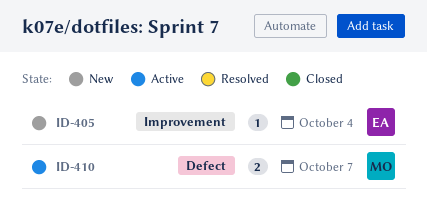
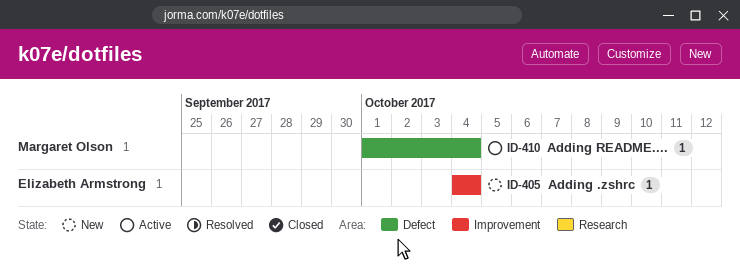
ID-410, estimate: 2 -> 1
ID-410, due: Oct 7 -> Oct 4

